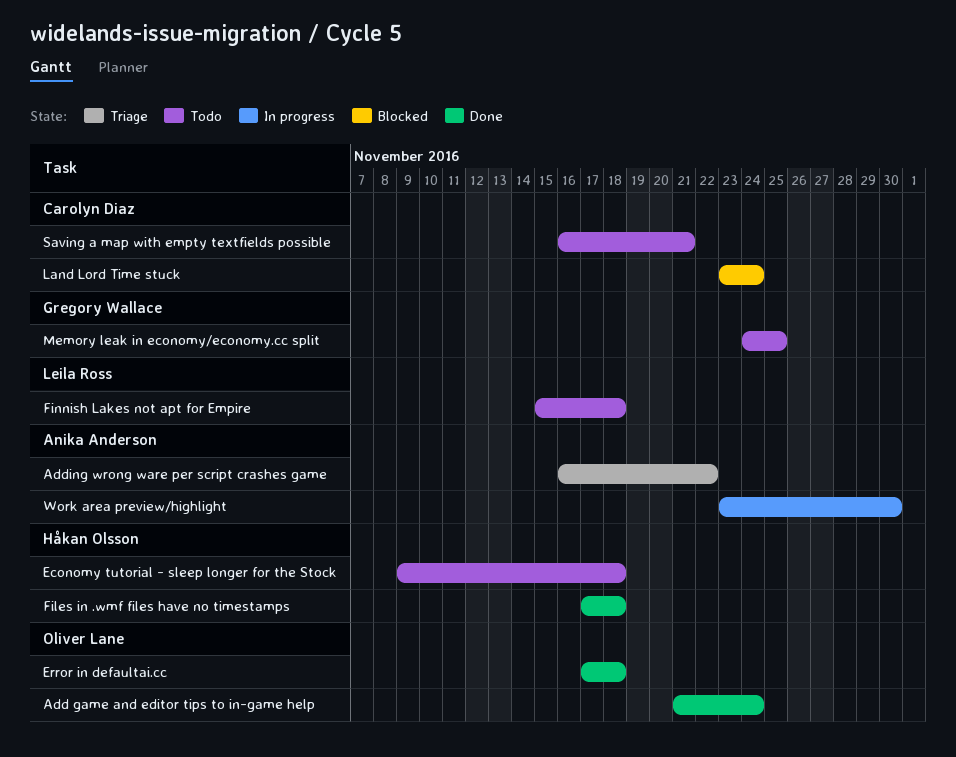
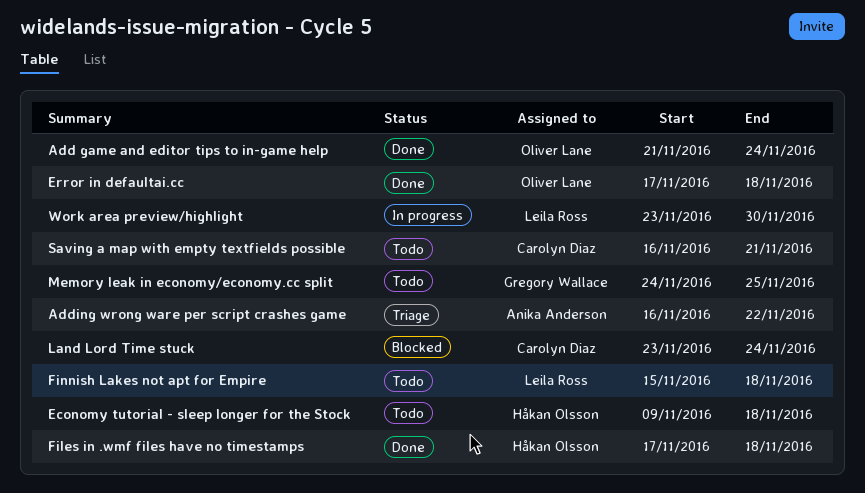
Work area preview/highlight, owner: Anika Anderson -> Leila Ross

